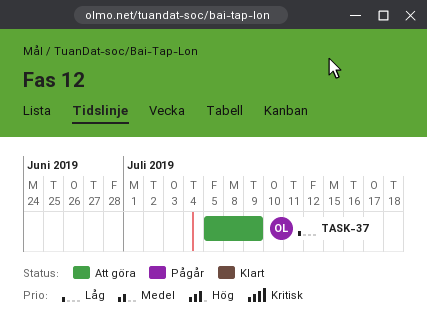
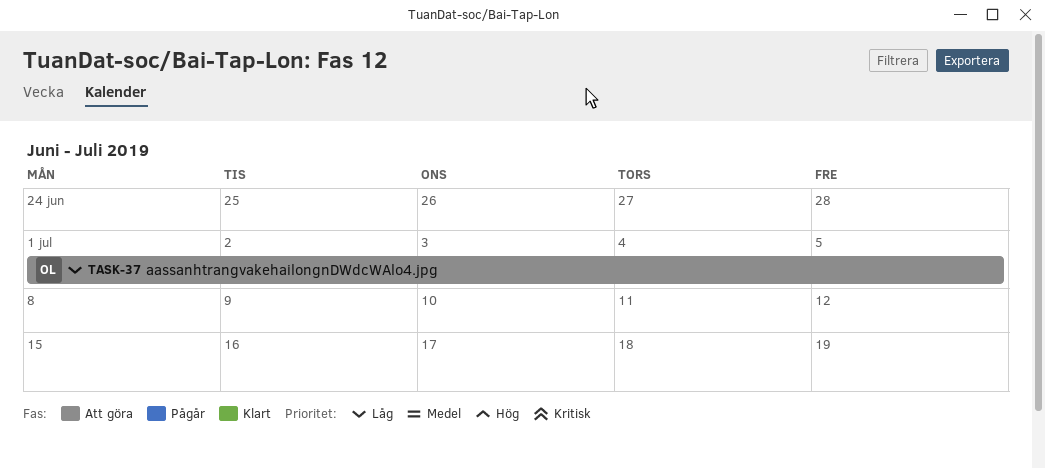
TASK-37, start: Jul 5 -> Jul 1
TASK-37, due: Jul 9 -> Jul 5

